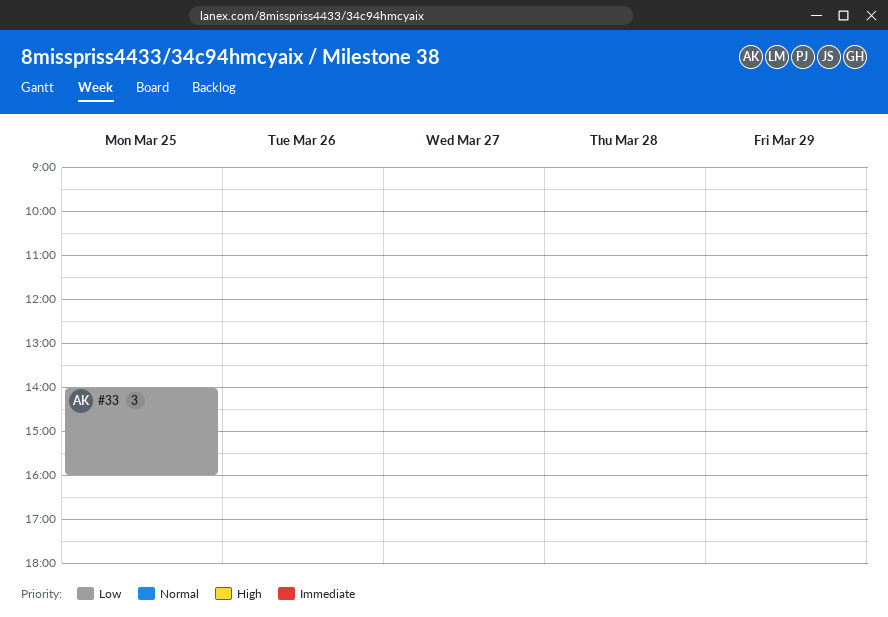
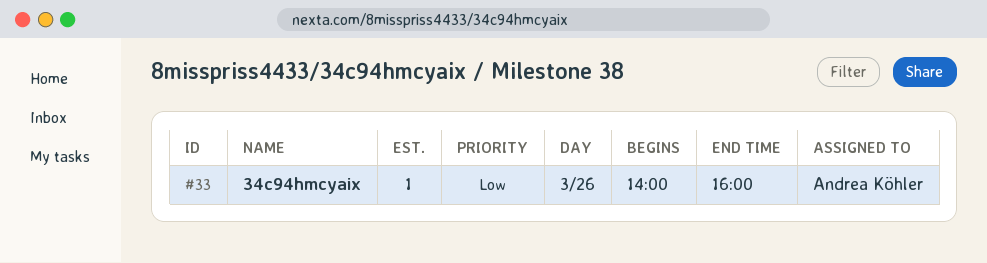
#33, estimate: 3 -> 1
#33, day: Mar 25 -> Mar 26

